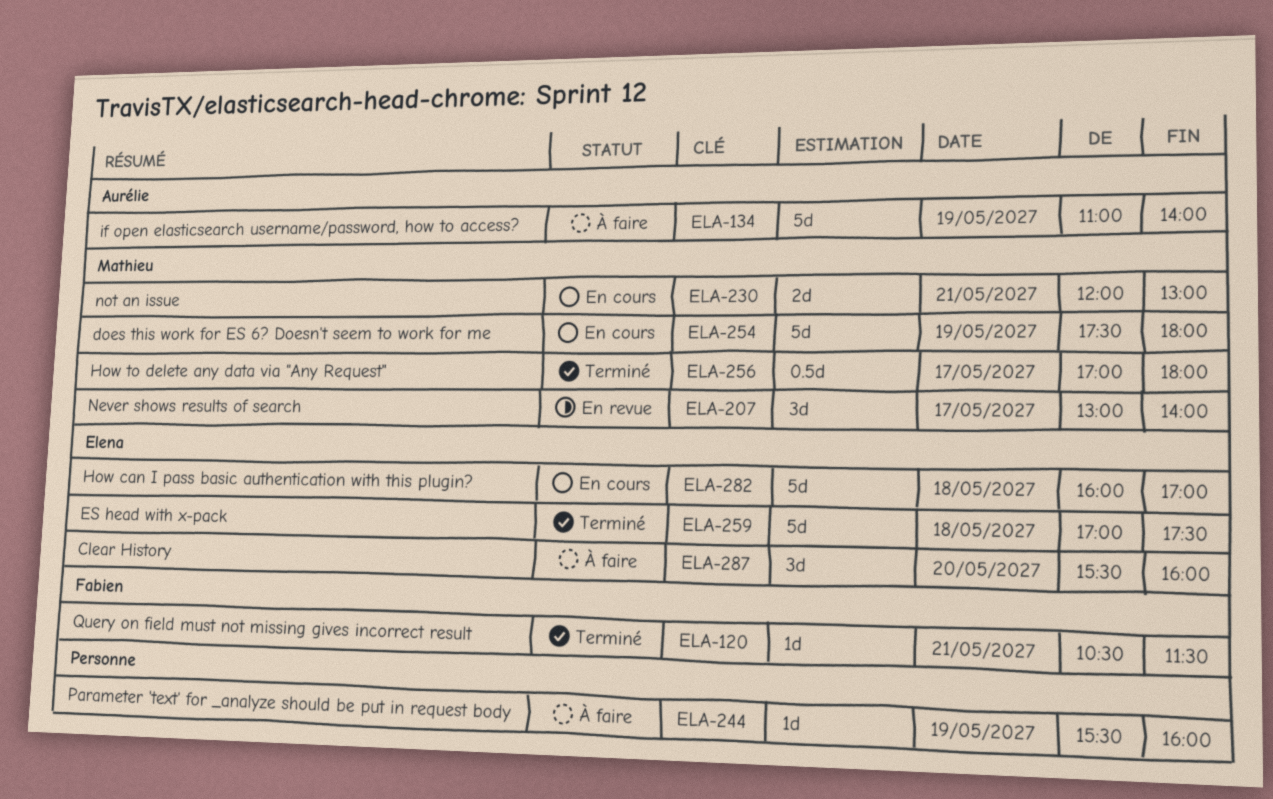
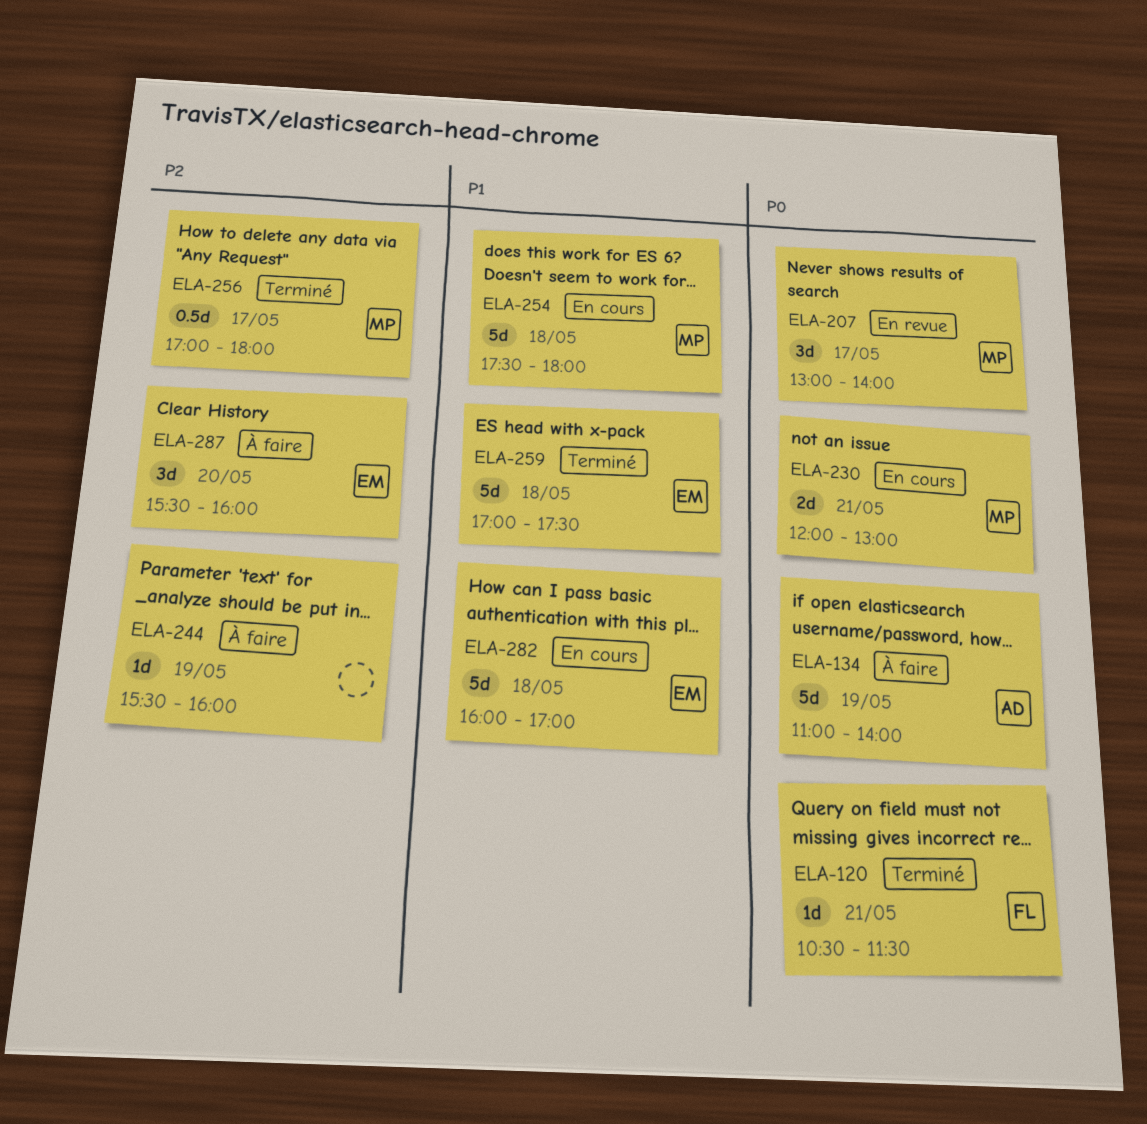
ELA-254, day: May 19 -> May 18

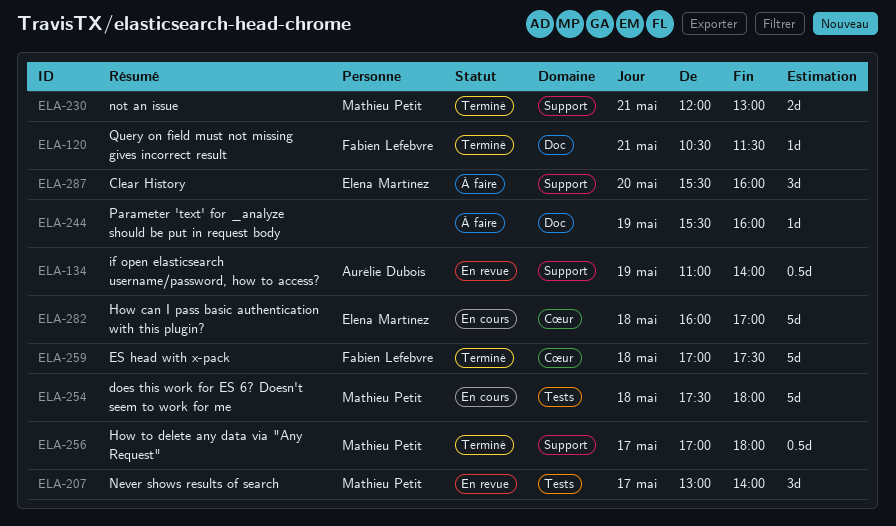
ELA-134, status: À faire -> En revue
ELA-134, estimate: 5d -> 0.5d
ELA-230, status: En cours -> Terminé
ELA-259, owner: Elena Martínez -> Fabien Lefebvre

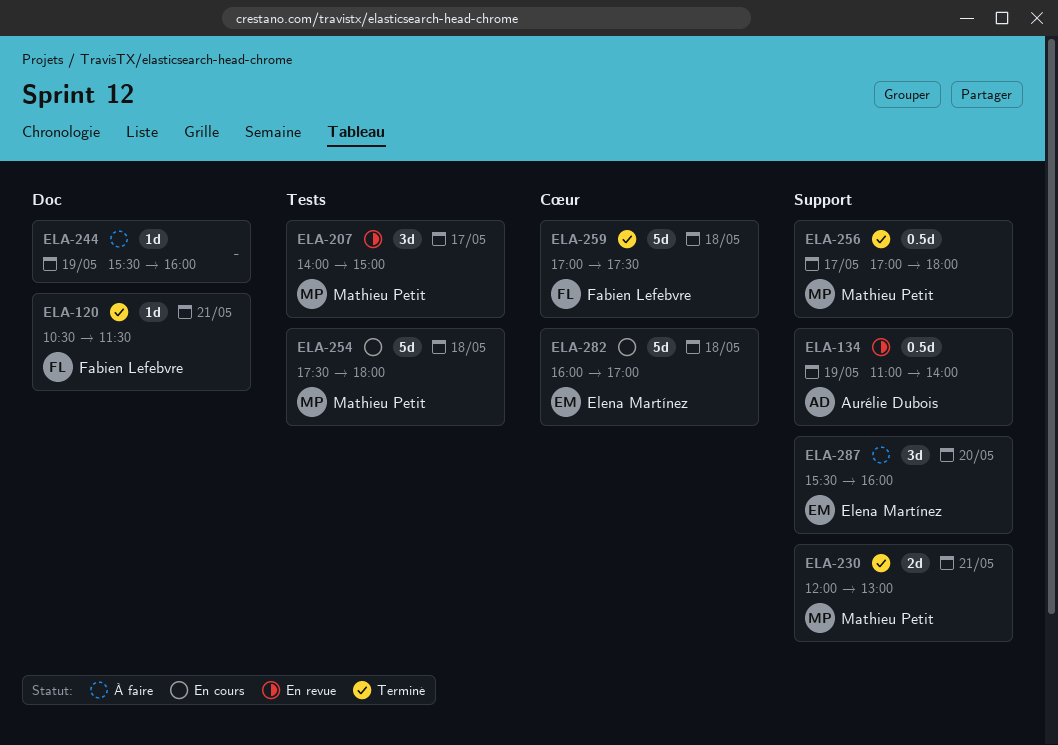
ELA-207, begins: 13:00 -> 14:00
ELA-207, ends: 14:00 -> 15:00

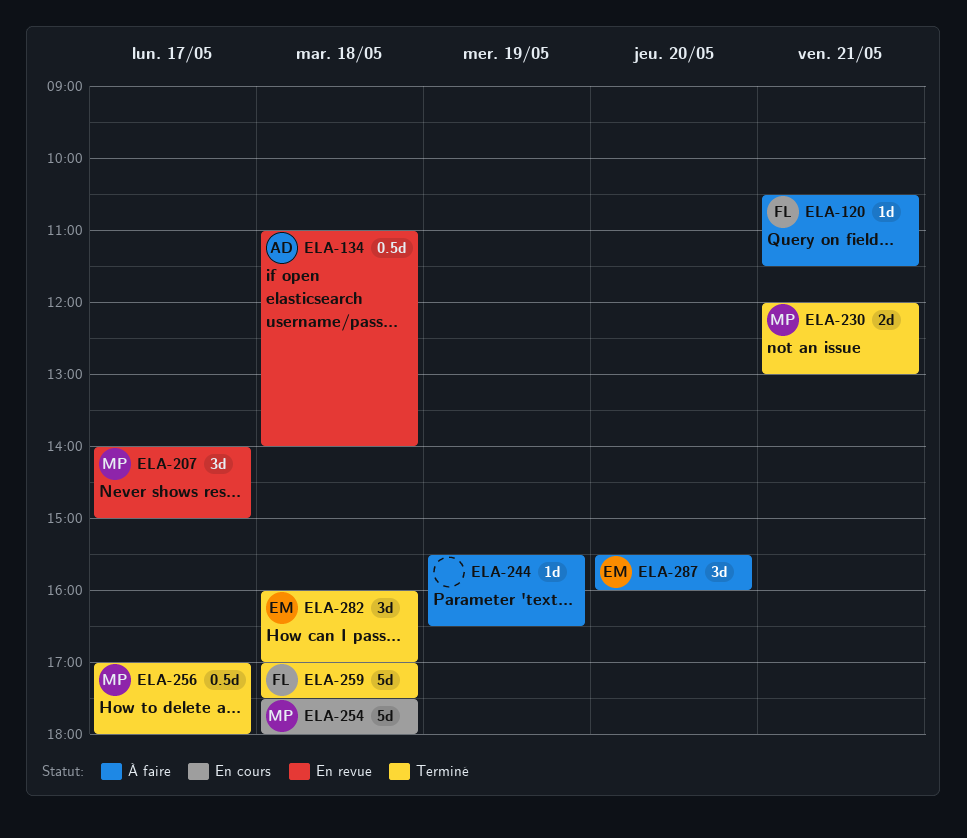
ELA-120, status: Terminé -> À faire
ELA-134, day: May 19 -> May 18
ELA-244, ends: 16:00 -> 16:30
ELA-282, status: En cours -> Terminé
ELA-282, estimate: 5d -> 3d

